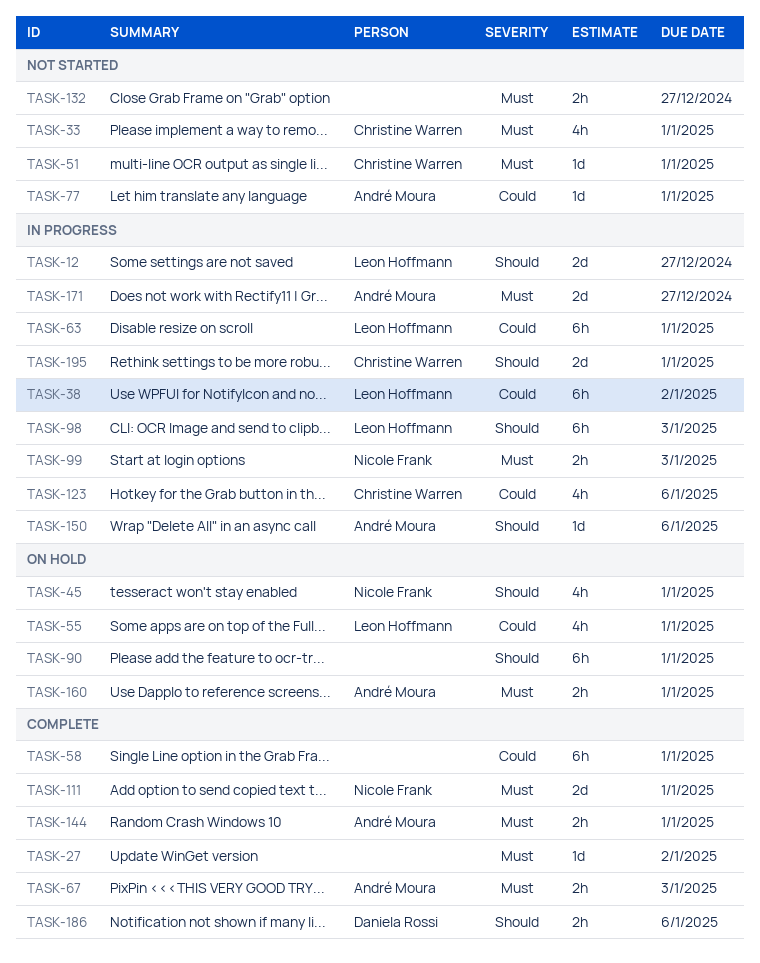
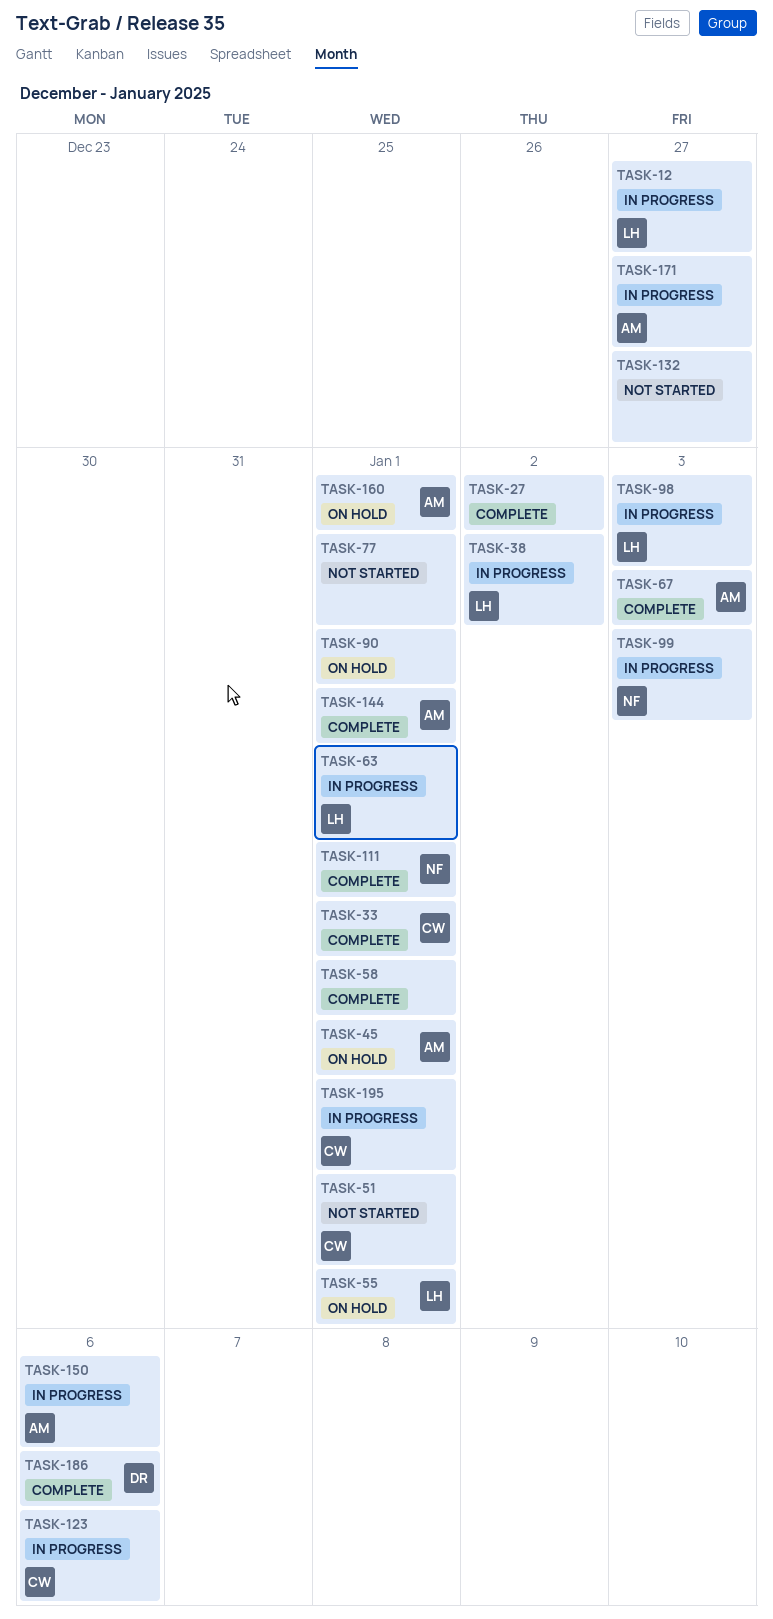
TASK-33, status: Not started -> Complete
TASK-45, owner: Nicole Frank -> André Moura
TASK-77, owner: André Moura -> none

